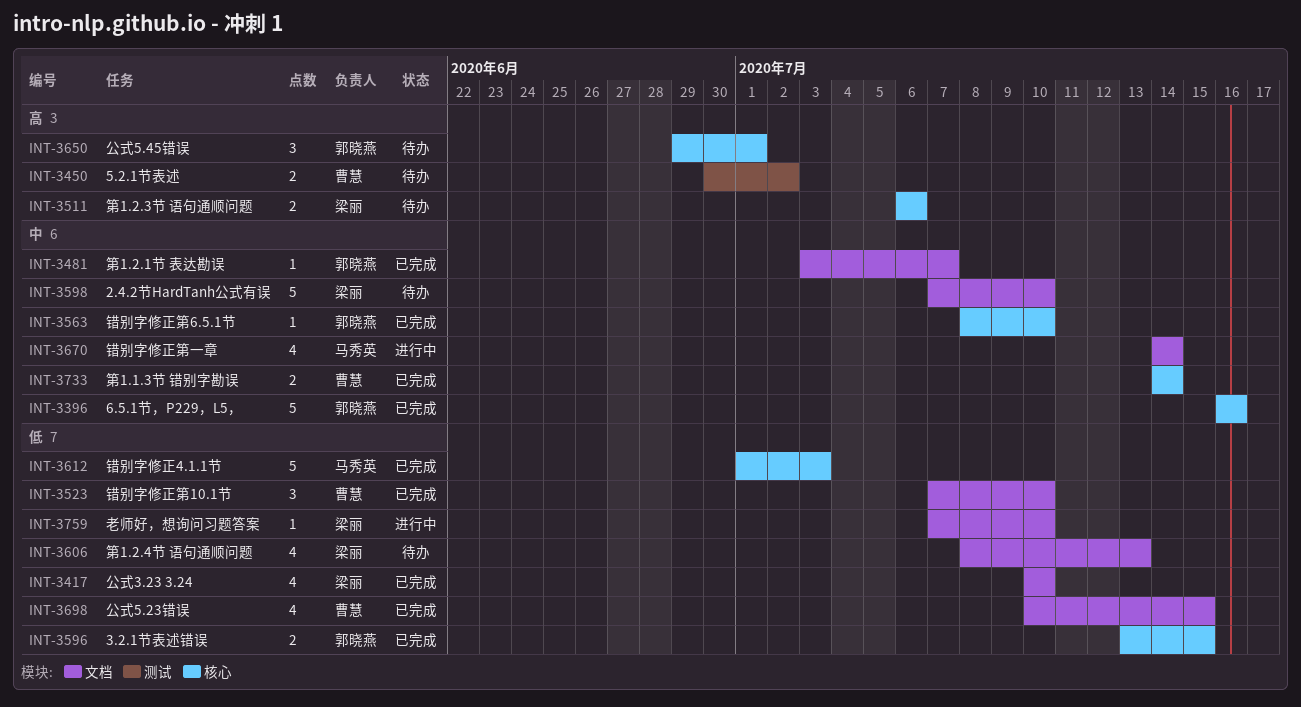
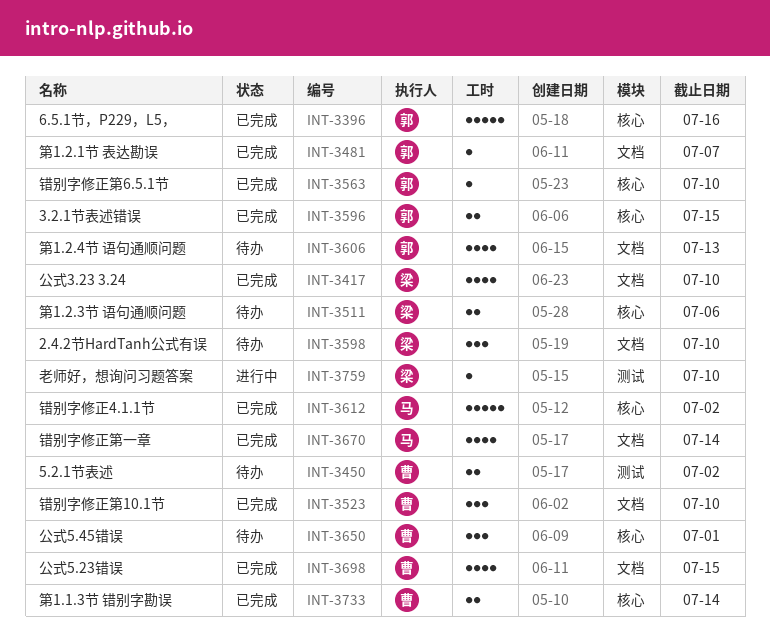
INT-3598, estimate: 5 -> 3
INT-3606, owner: 梁丽 -> 郭晓燕
INT-3612, due: Jul 3 -> Jul 2
INT-3650, owner: 郭晓燕 -> 曹慧
INT-3670, status: 进行中 -> 已完成
INT-3759, label: 文档 -> 测试

